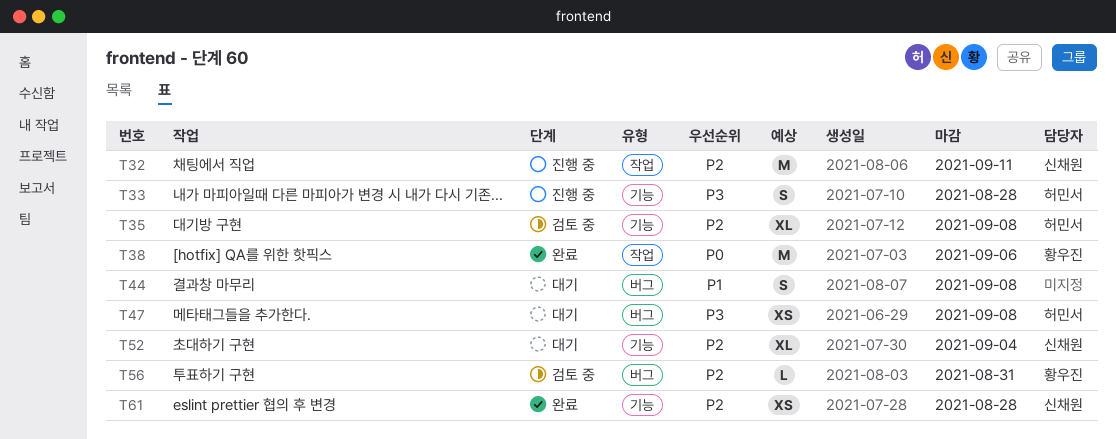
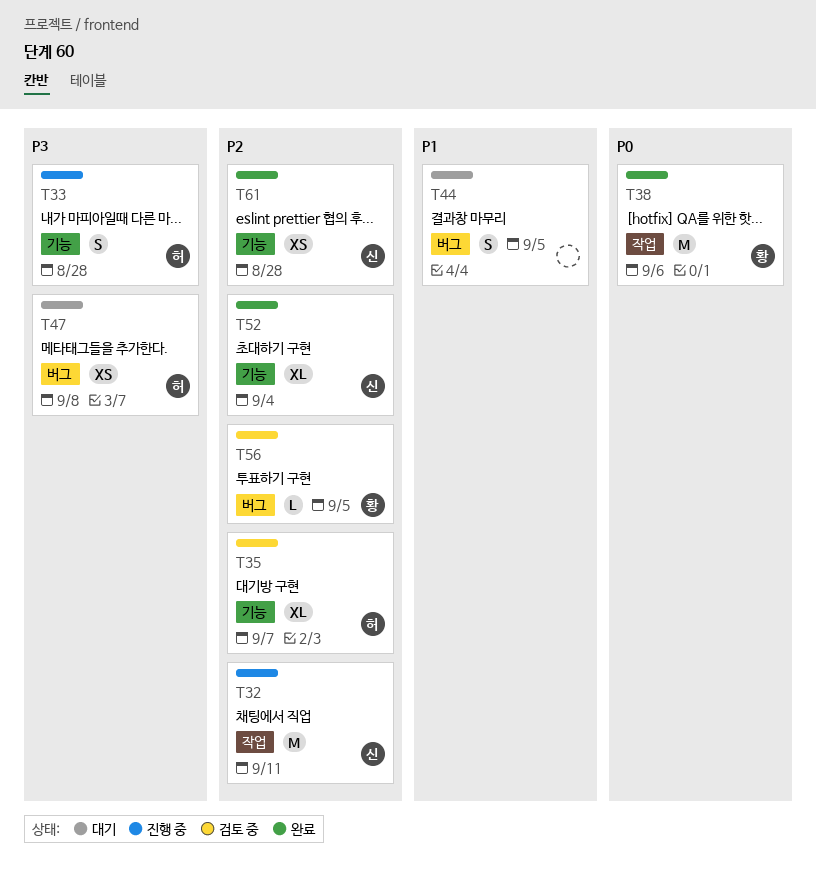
T35, due: Sep 8 -> Sep 7
T44, due: Sep 8 -> Sep 5
T52, status: 대기 -> 완료
T56, due: Aug 31 -> Sep 5

